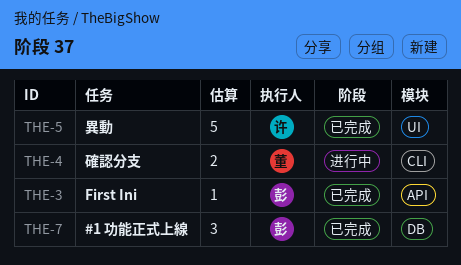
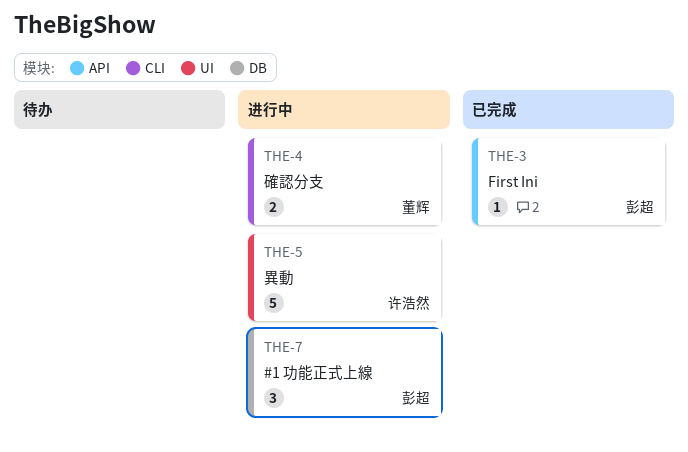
THE-5, status: 已完成 -> 进行中
THE-7, status: 已完成 -> 进行中

